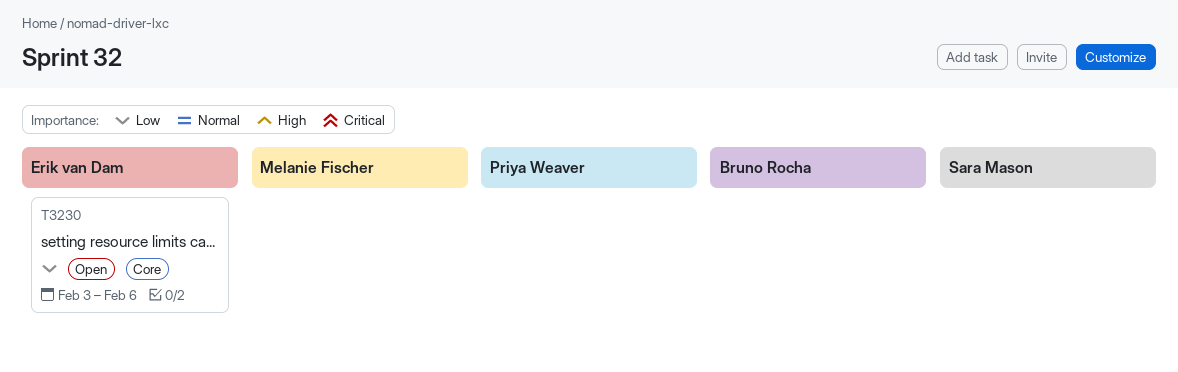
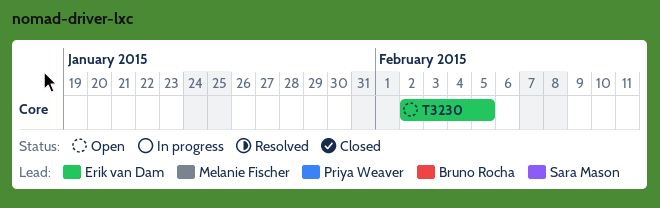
T3230, start: Feb 3 -> Feb 2
T3230, due: Feb 6 -> Feb 5

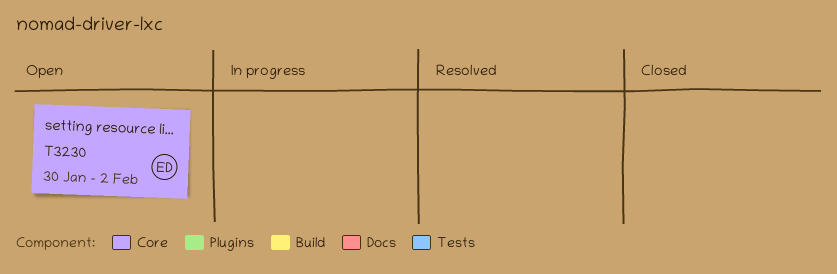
T3230, start: Feb 2 -> Jan 30
T3230, due: Feb 5 -> Feb 2

